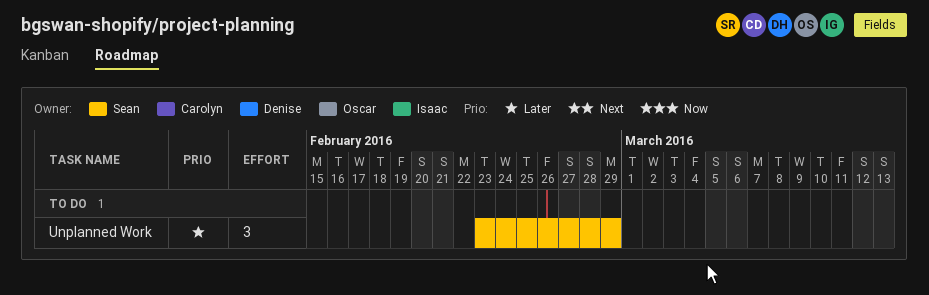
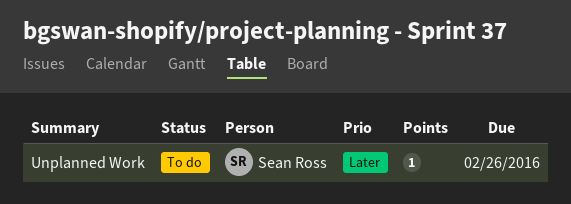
Unplanned Work, estimate: 3 -> 1
Unplanned Work, due: Feb 29 -> Feb 26

